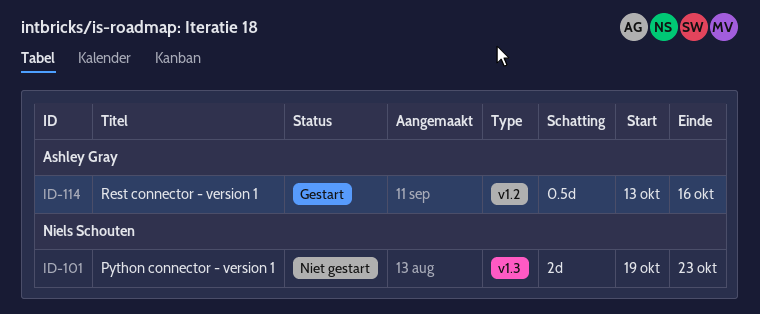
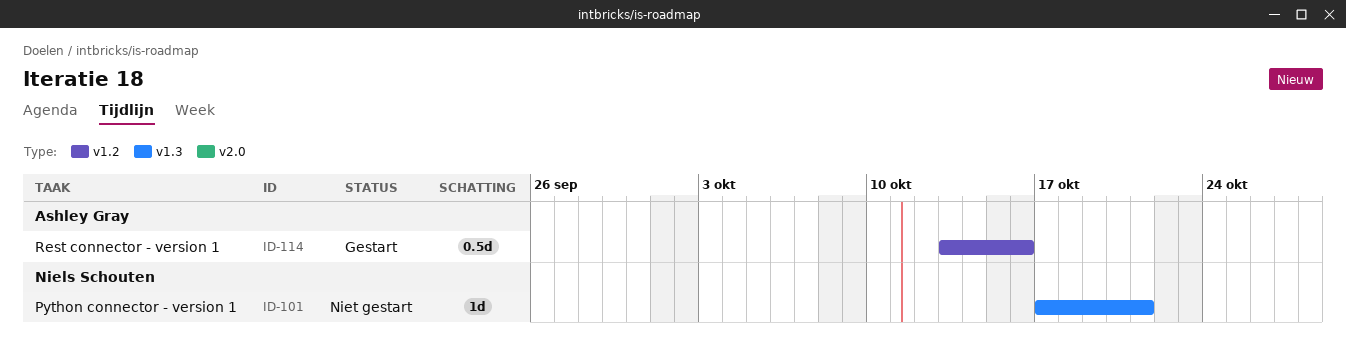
ID-101, estimate: 2d -> 1d
ID-101, start: Oct 19 -> Oct 17
ID-101, due: Oct 23 -> Oct 21

